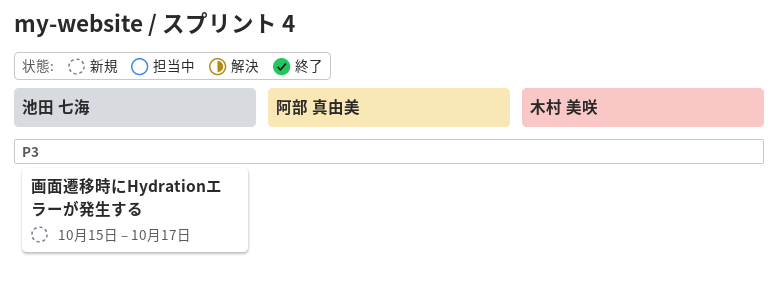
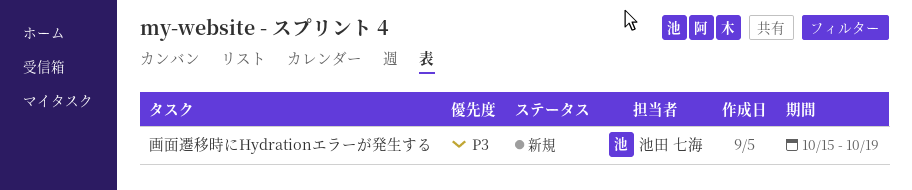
画面遷移時にHydrationエラーが発生する, due: Oct 17 -> Oct 19

